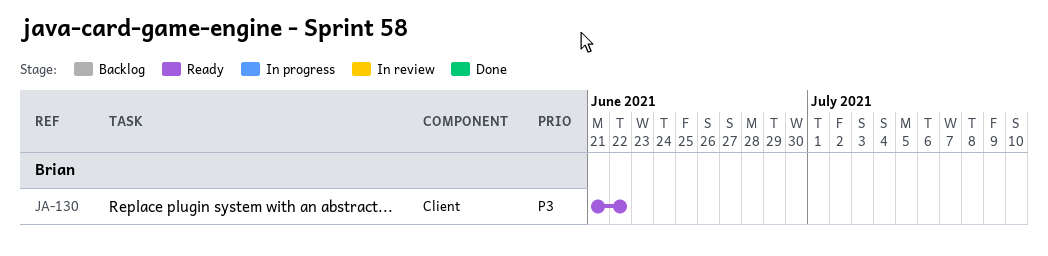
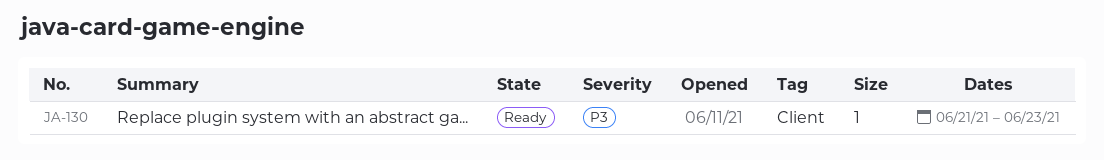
JA-130, due: Jun 22 -> Jun 23

